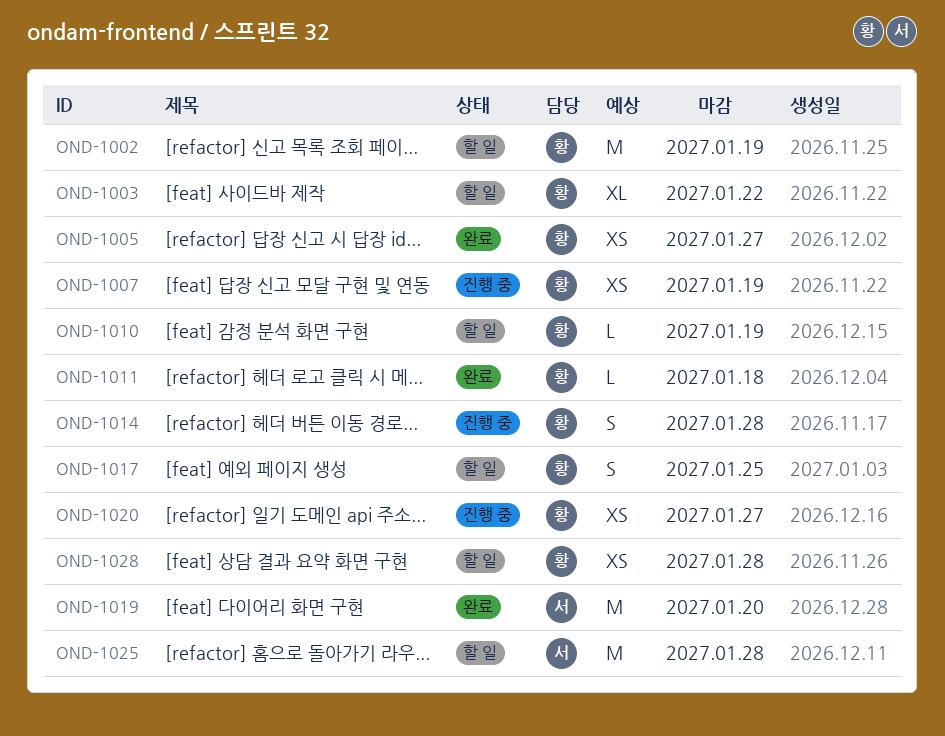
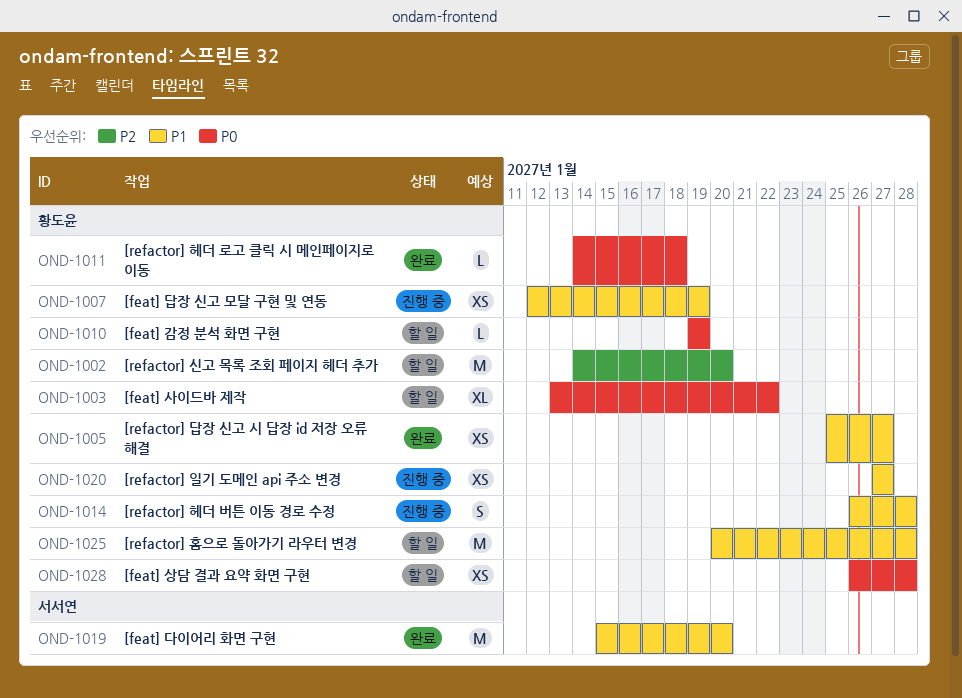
OND-1002, due: Jan 19 -> Jan 20
OND-1017: present -> none
OND-1025, owner: 서서연 -> 황도윤

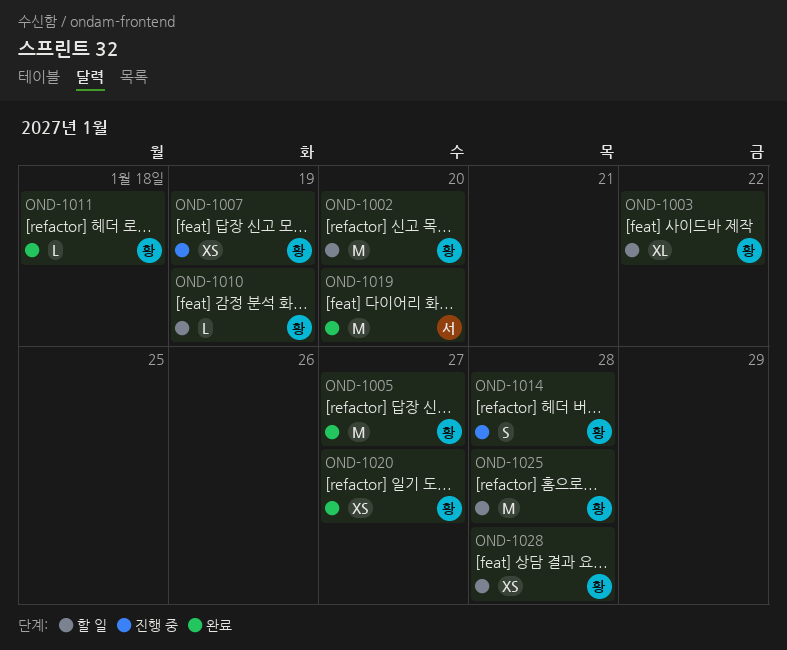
OND-1005, estimate: XS -> M
OND-1020, status: 진행 중 -> 완료

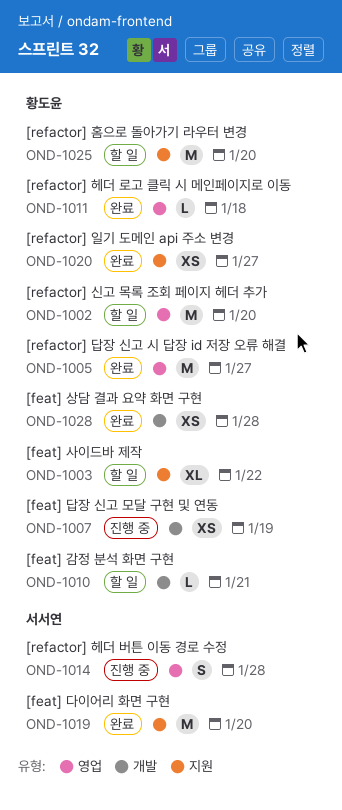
OND-1010, due: Jan 19 -> Jan 21
OND-1014, owner: 황도윤 -> 서서연
OND-1025, due: Jan 28 -> Jan 20
OND-1028, status: 할 일 -> 완료

